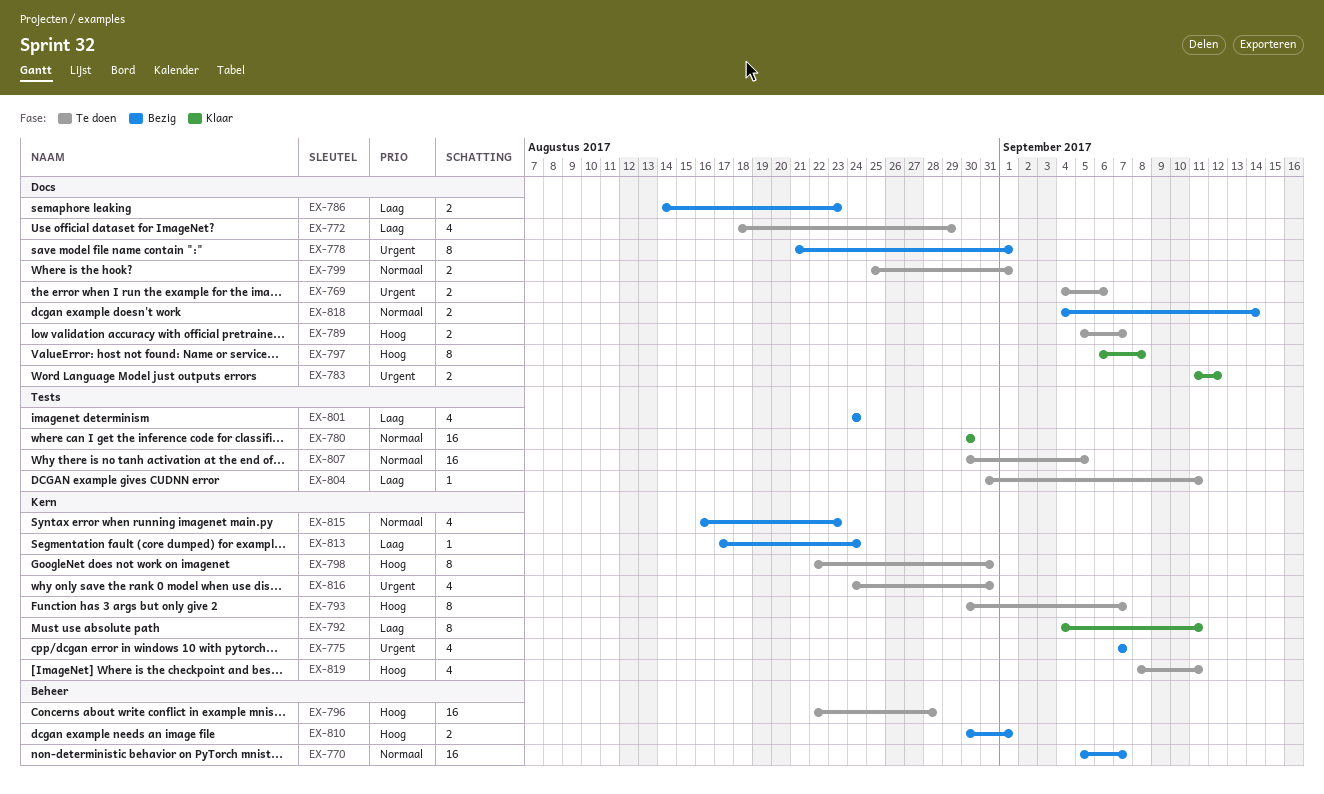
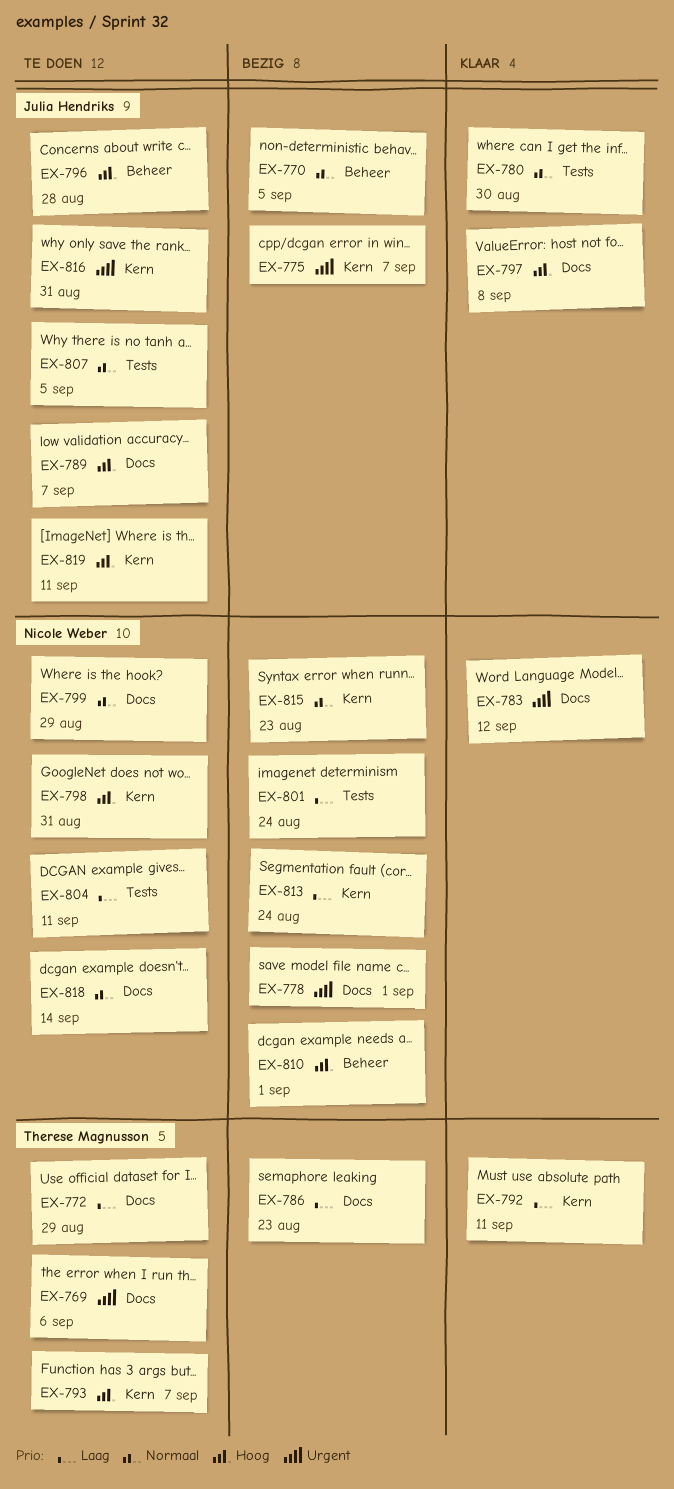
EX-770, due: Sep 7 -> Sep 5
EX-799, due: Sep 1 -> Aug 29
EX-818, status: Bezig -> Te doen

